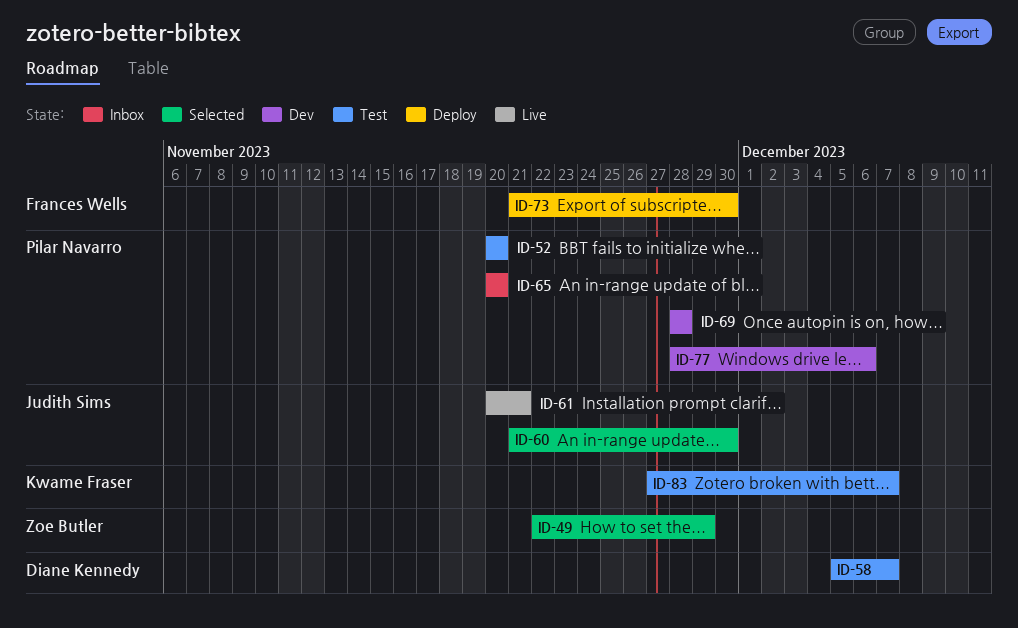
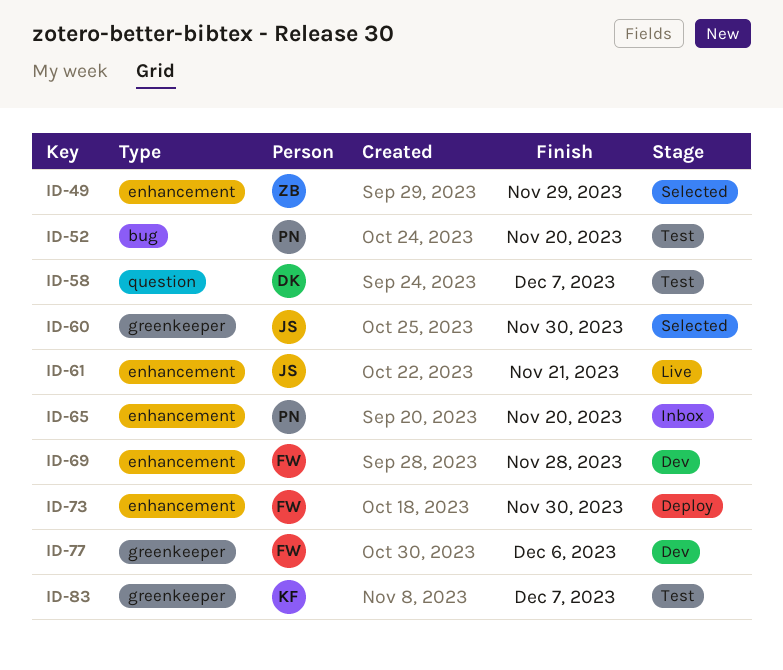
ID-69, owner: Pilar Navarro -> Frances Wells
ID-77, owner: Pilar Navarro -> Frances Wells

